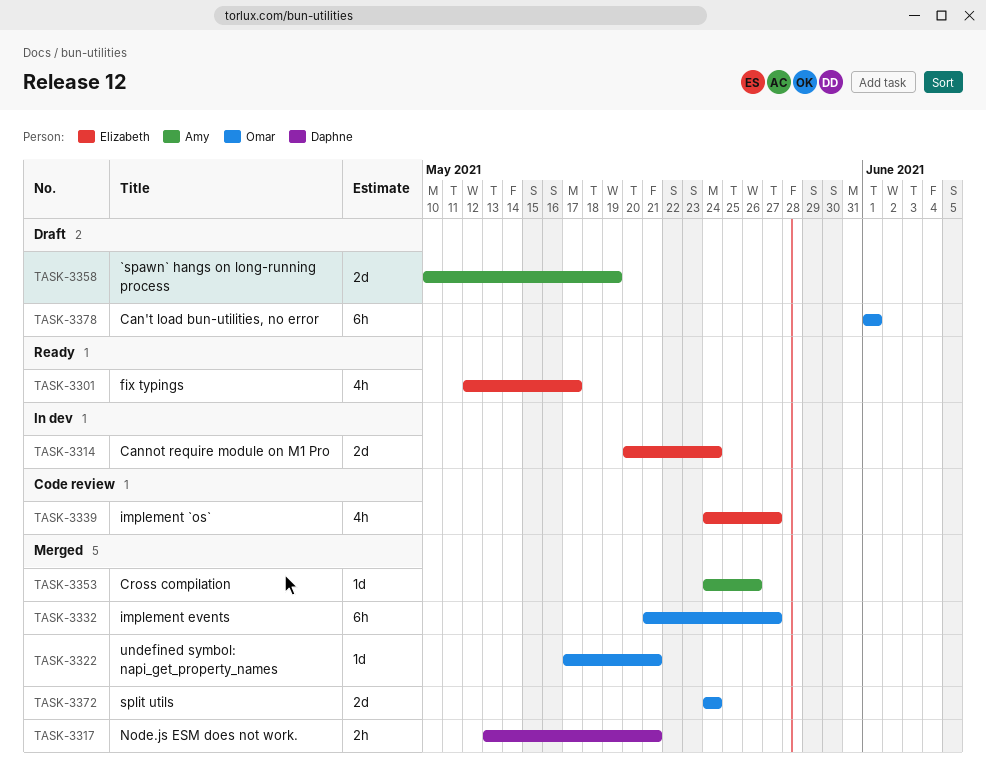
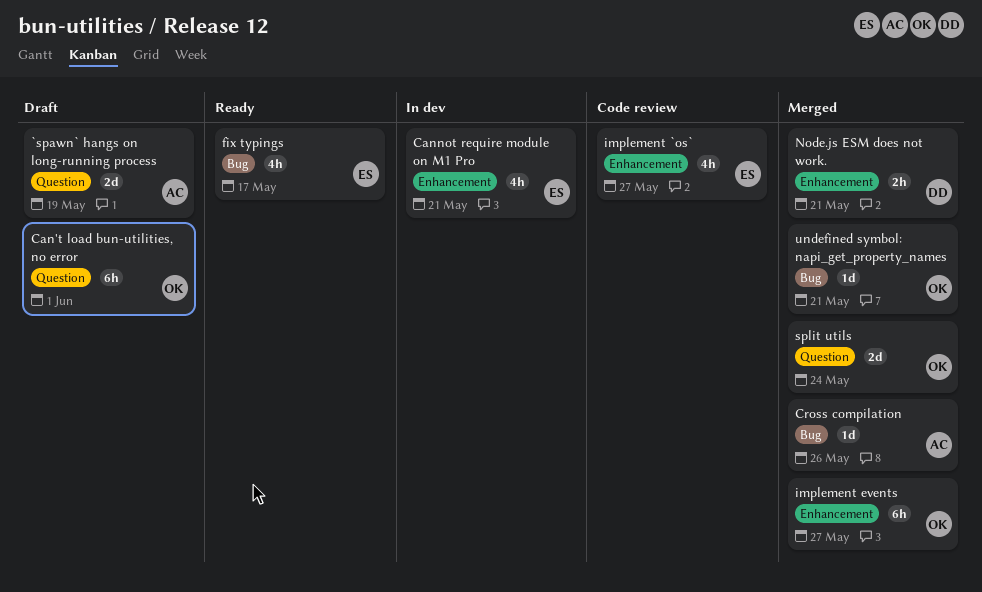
Cannot require module on M1 Pro, estimate: 2d -> 4h
Cannot require module on M1 Pro, due: May 24 -> May 21

